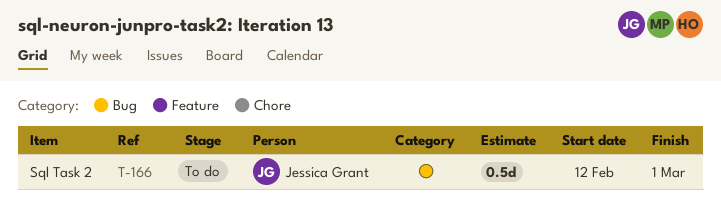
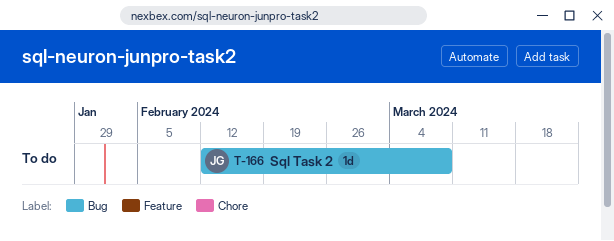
T-166, estimate: 0.5d -> 1d
T-166, due: Mar 1 -> Mar 8

